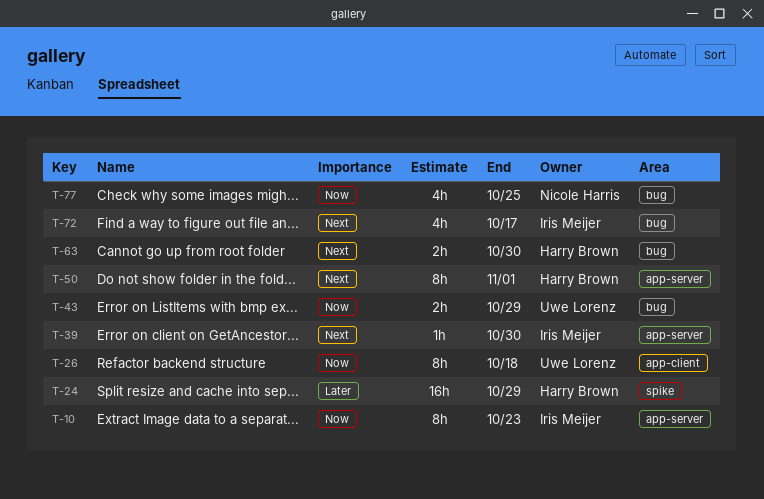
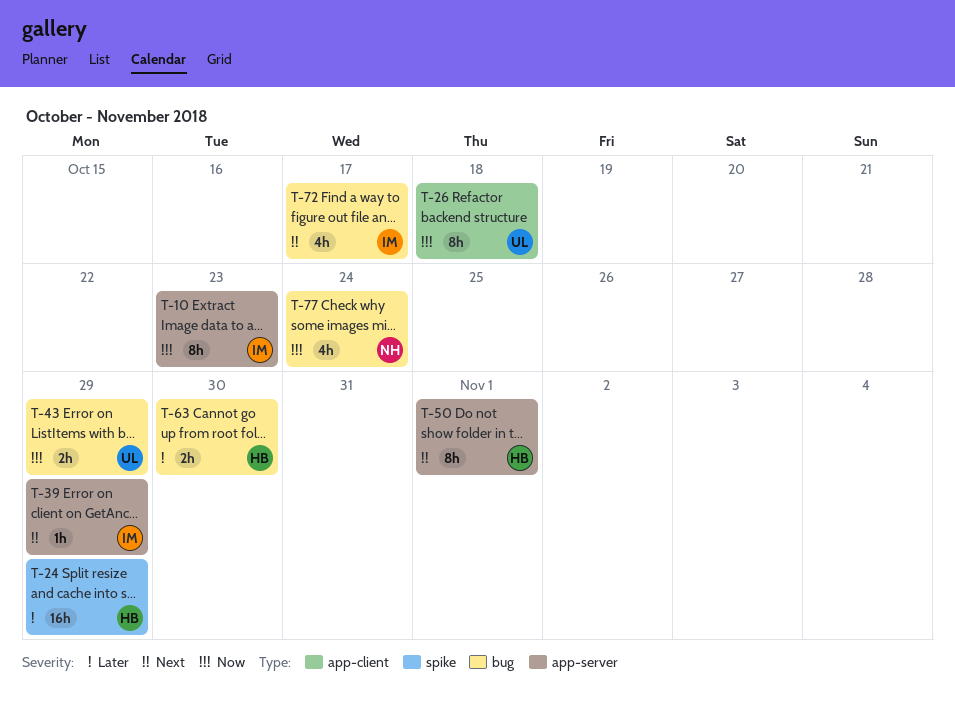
T-39, due: Oct 30 -> Oct 29
T-63, priority: Next -> Later
T-77, due: Oct 25 -> Oct 24

